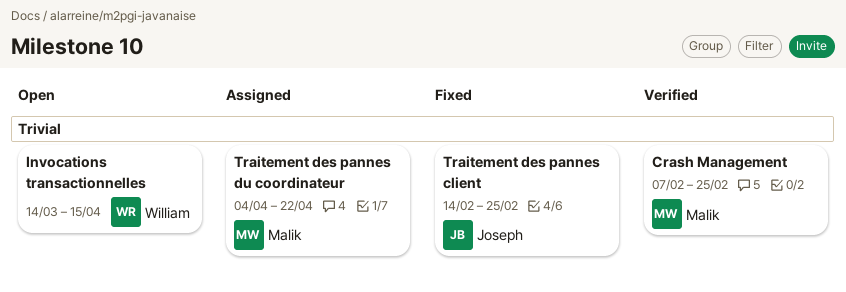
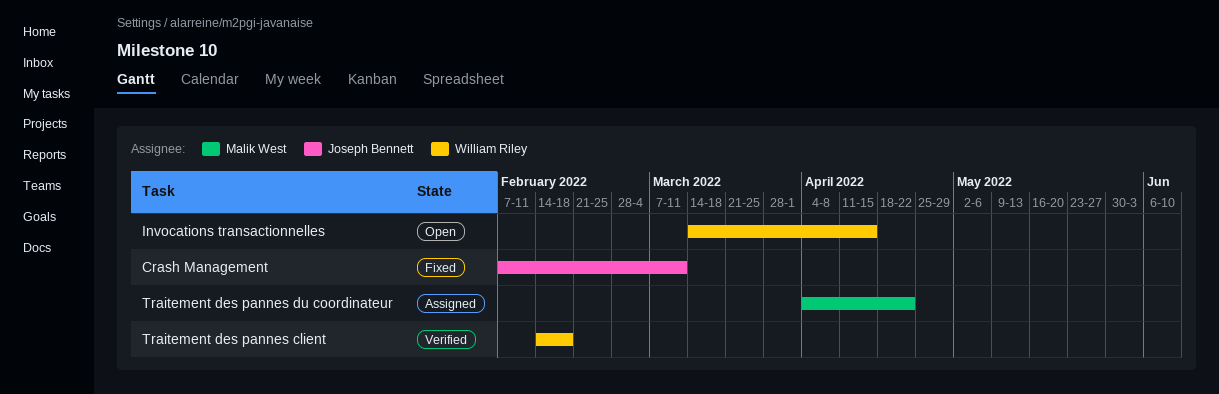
Crash Management, status: Verified -> Fixed
Crash Management, owner: Malik West -> Joseph Bennett
Crash Management, due: Feb 25 -> Mar 11
Traitement des pannes client, status: Fixed -> Verified
Traitement des pannes client, owner: Joseph Bennett -> William Riley
Traitement des pannes client, due: Feb 25 -> Feb 18

